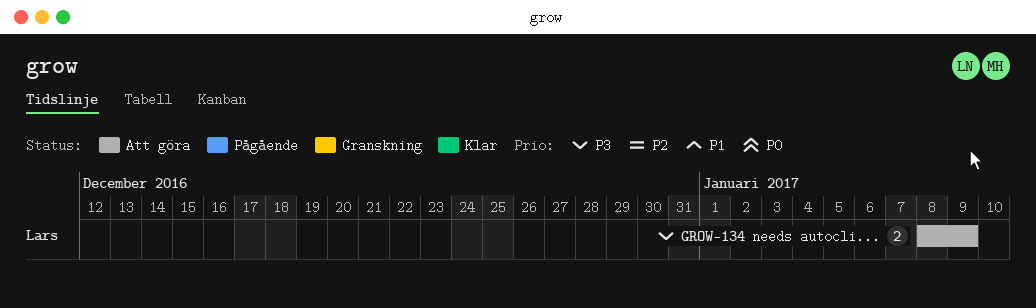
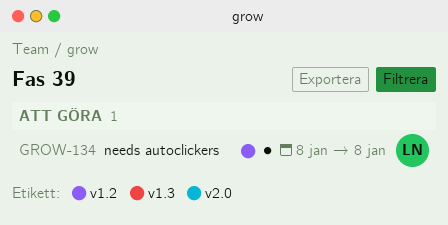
GROW-134, estimate: 2 -> 1
GROW-134, due: Jan 9 -> Jan 8

